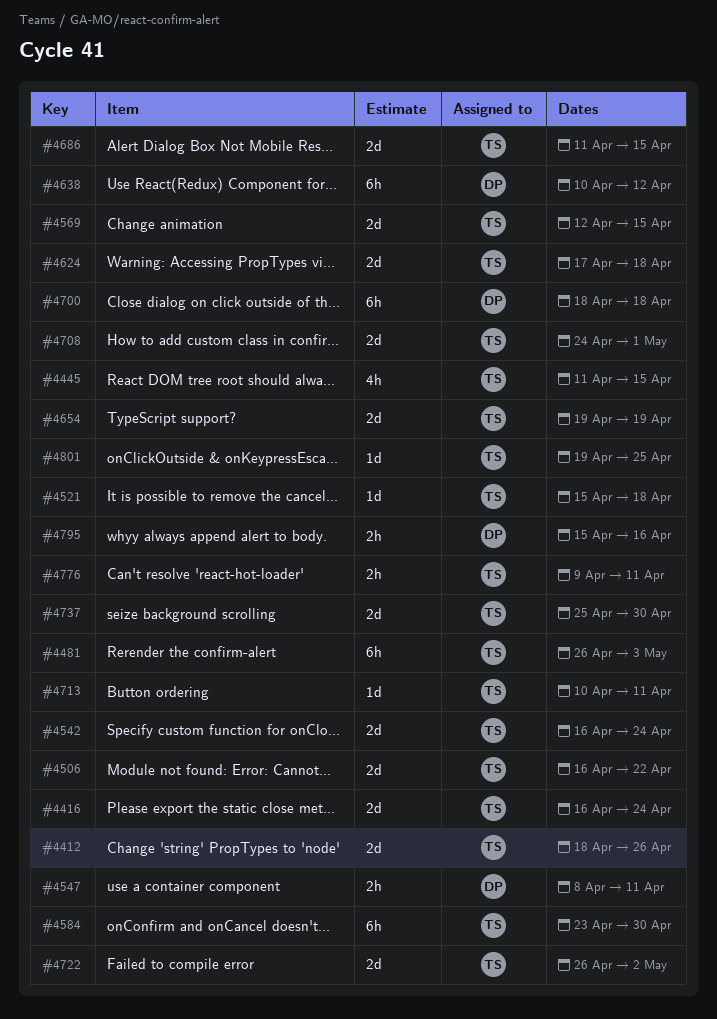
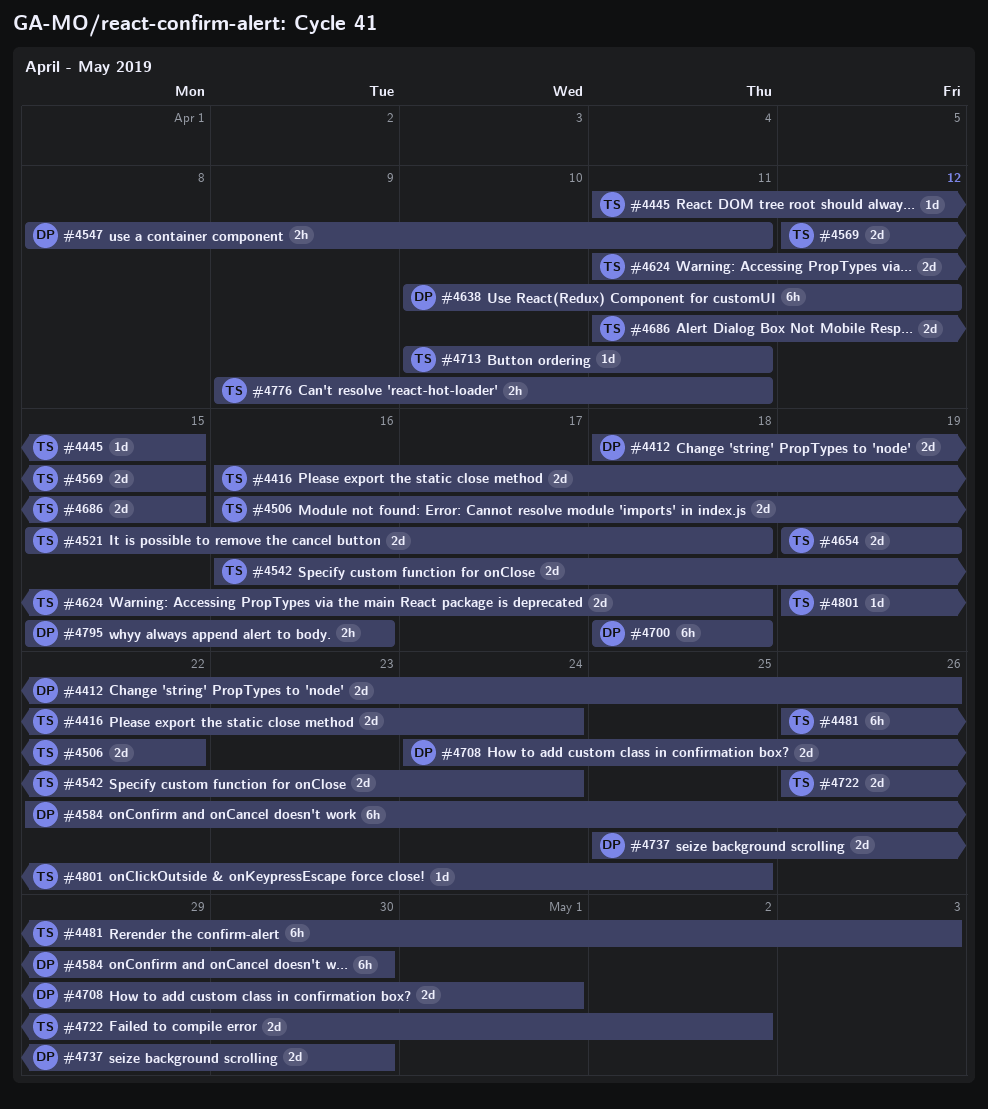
#4412, owner: TS -> DP
#4445, estimate: 4h -> 1d
#4521, estimate: 1d -> 2d
#4584, owner: TS -> DP
#4584, start: Apr 23 -> Apr 22
#4624, start: Apr 17 -> Apr 11
#4708, owner: TS -> DP
#4737, owner: TS -> DP

